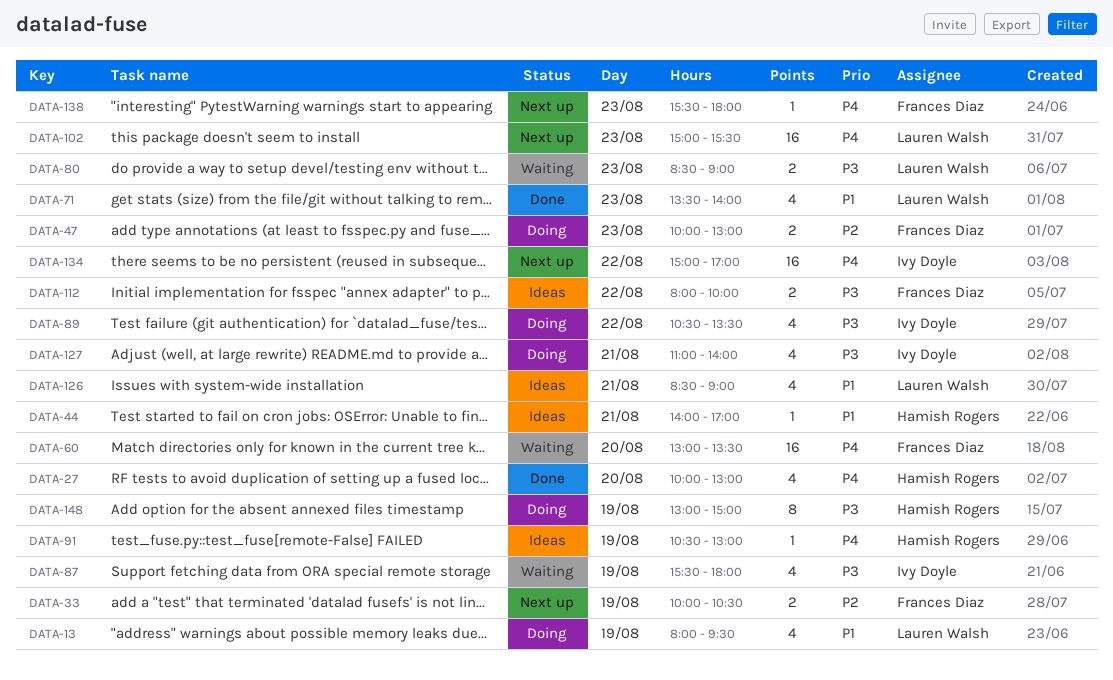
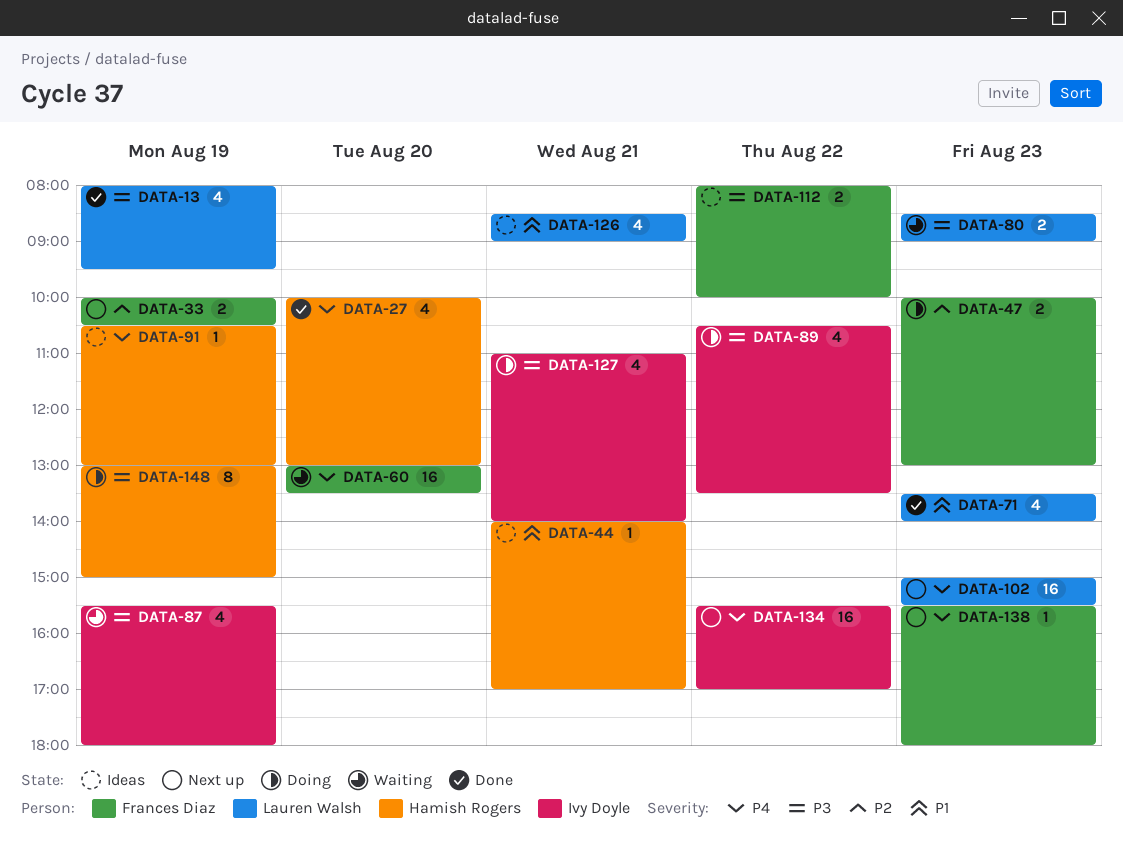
DATA-13, status: Doing -> Done
DATA-13, priority: P1 -> P3
DATA-134, begins: 15:00 -> 15:30

